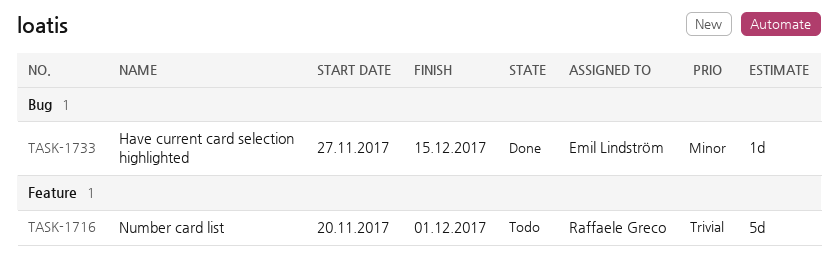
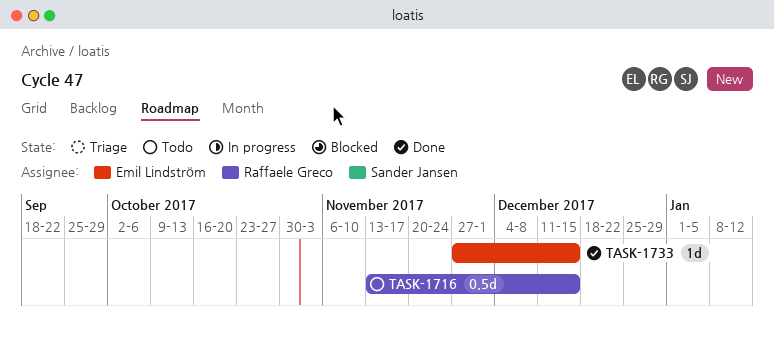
TASK-1716, estimate: 5d -> 0.5d
TASK-1716, start: Nov 20 -> Nov 13
TASK-1716, due: Dec 1 -> Dec 15

